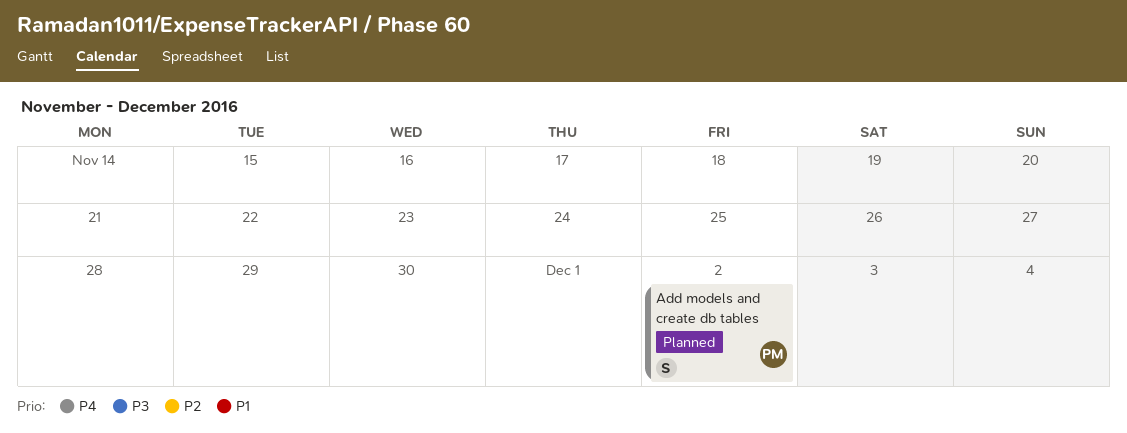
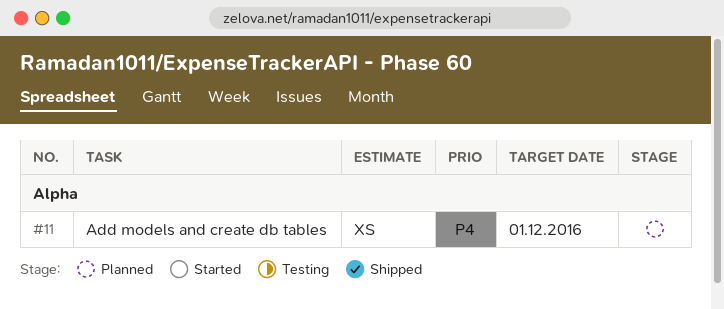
Add models and create db tables, estimate: S -> XS
Add models and create db tables, due: Dec 2 -> Dec 1

